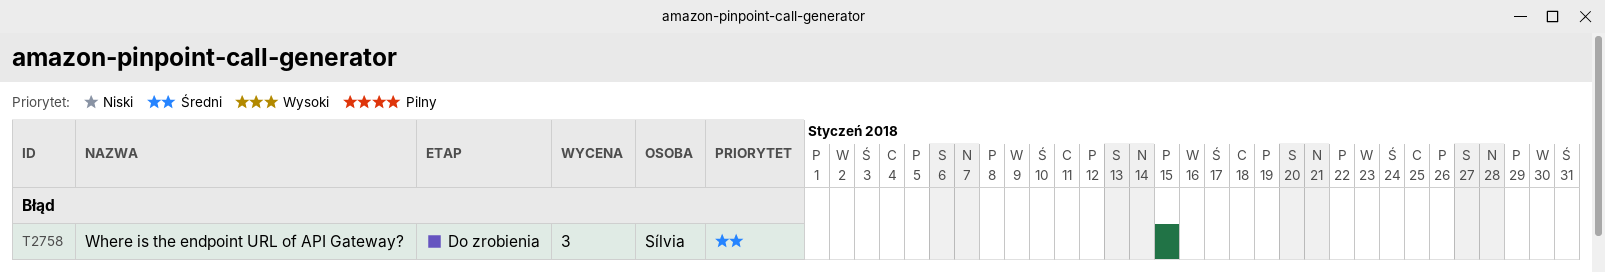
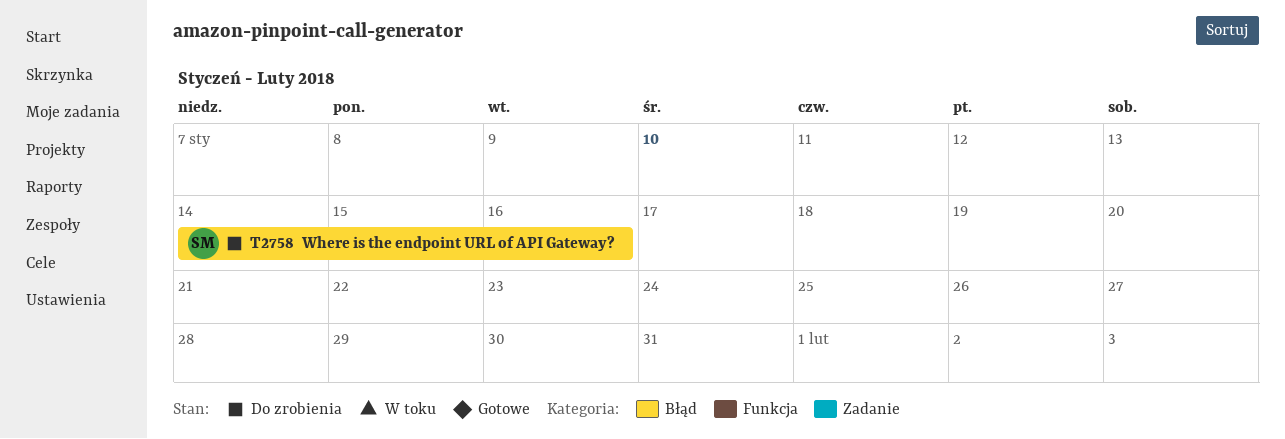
T2758, start: Jan 15 -> Jan 14
T2758, due: Jan 15 -> Jan 16

